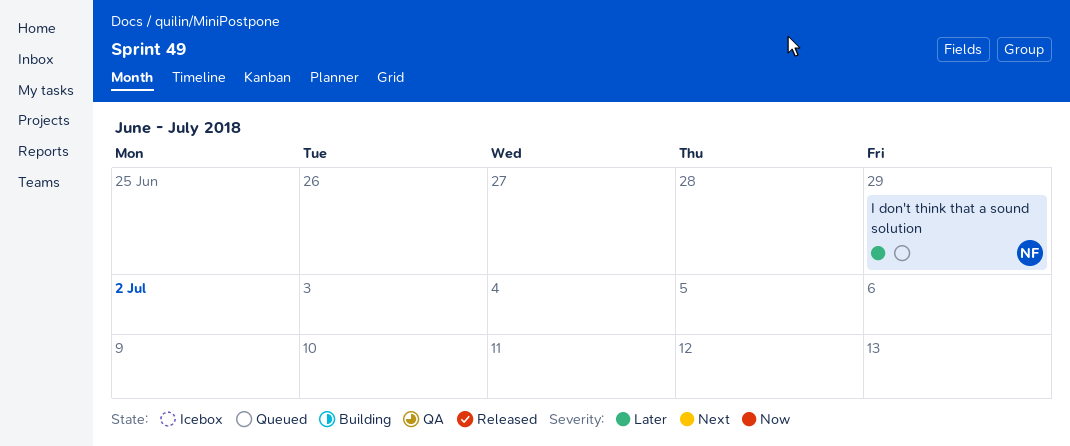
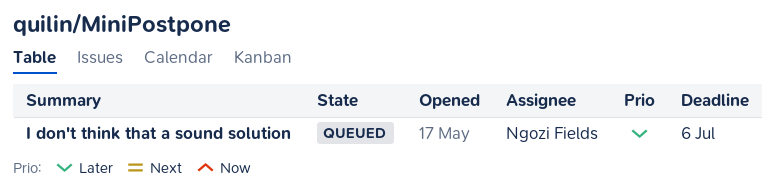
I don't think that a sound solution, due: Jun 29 -> Jul 6

